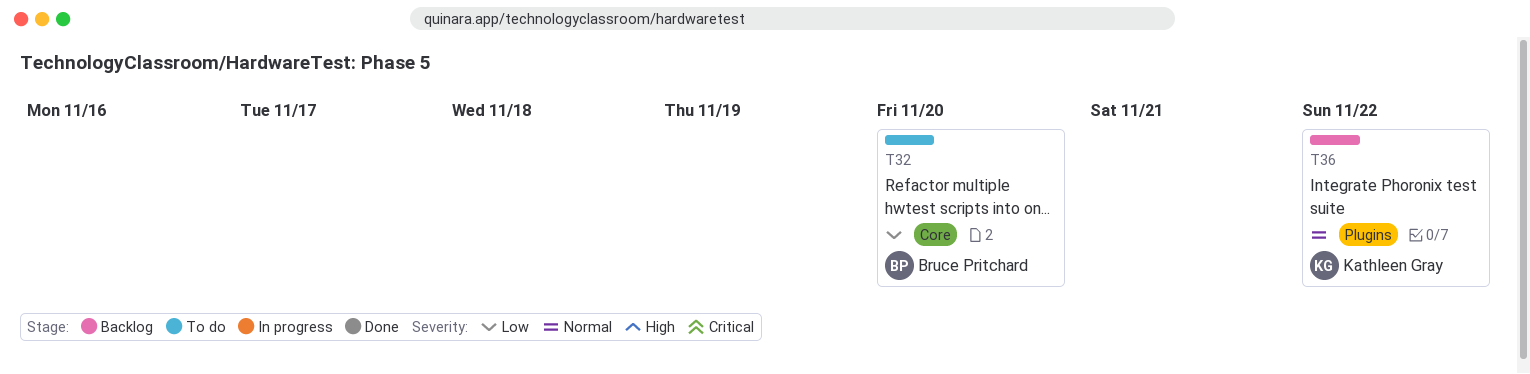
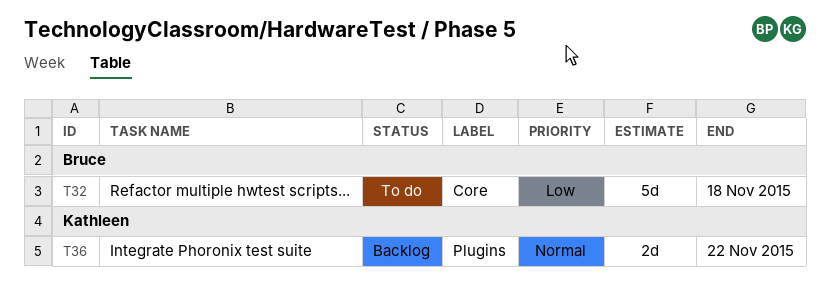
T32, due: Nov 20 -> Nov 18

